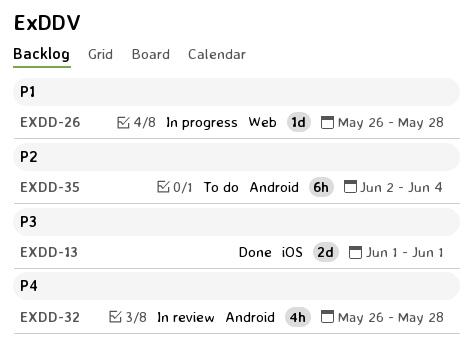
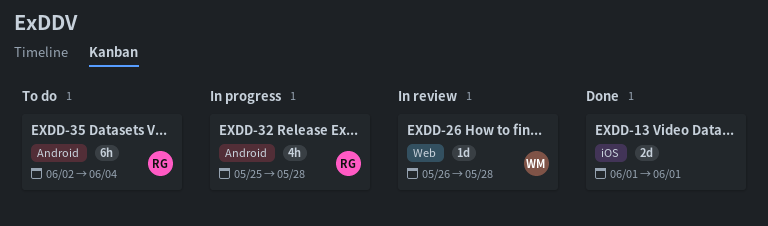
EXDD-26, status: In progress -> In review
EXDD-32, status: In review -> In progress
EXDD-32, start: May 26 -> May 25

